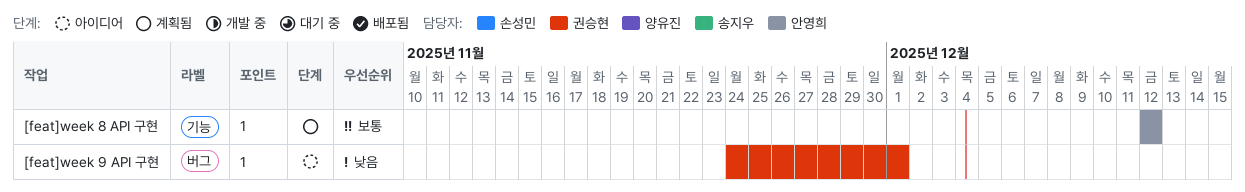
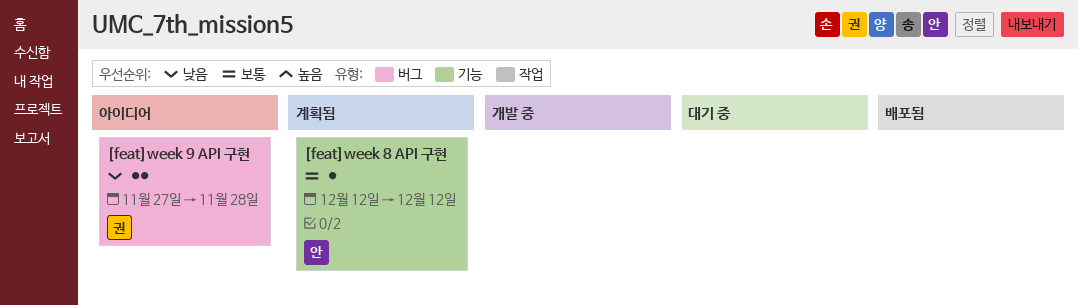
[feat]week 9 API 구현, estimate: 1 -> 2
[feat]week 9 API 구현, start: Nov 24 -> Nov 27
[feat]week 9 API 구현, due: Dec 1 -> Nov 28

